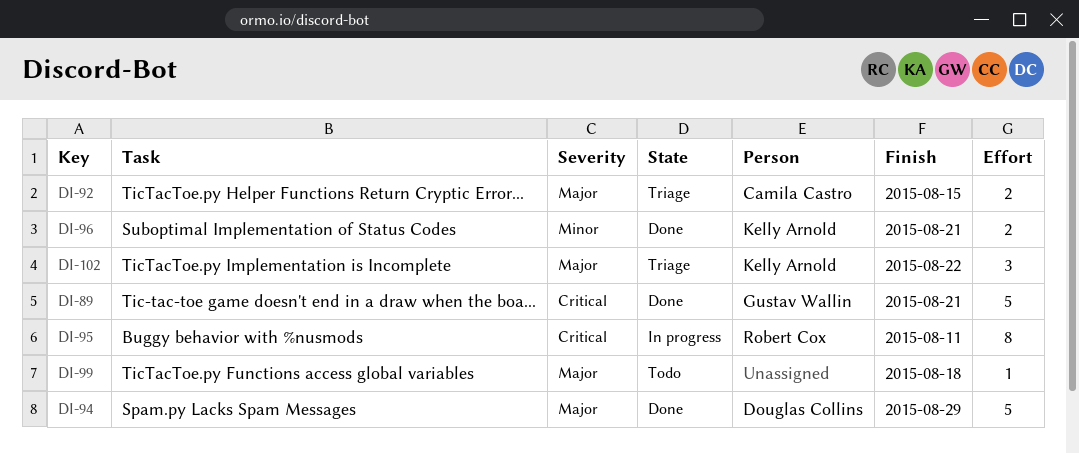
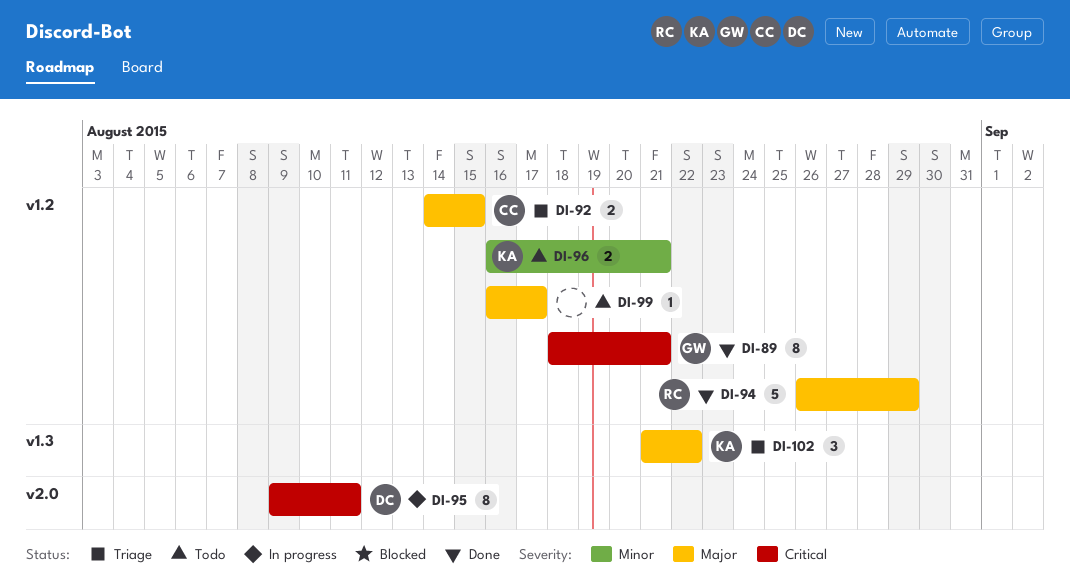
DI-89, estimate: 5 -> 8
DI-94, owner: Douglas Collins -> Robert Cox
DI-95, owner: Robert Cox -> Douglas Collins
DI-96, status: Done -> Todo
DI-99, due: Aug 18 -> Aug 17

